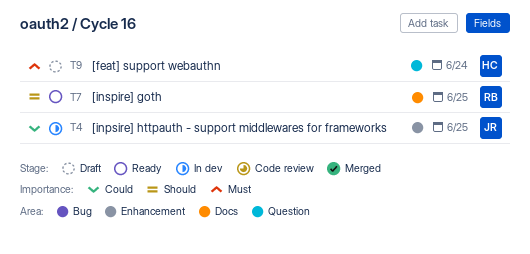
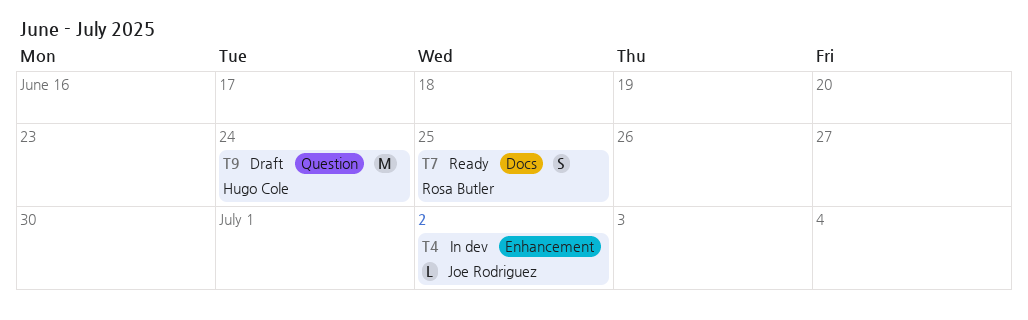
T4, due: Jun 25 -> Jul 2

